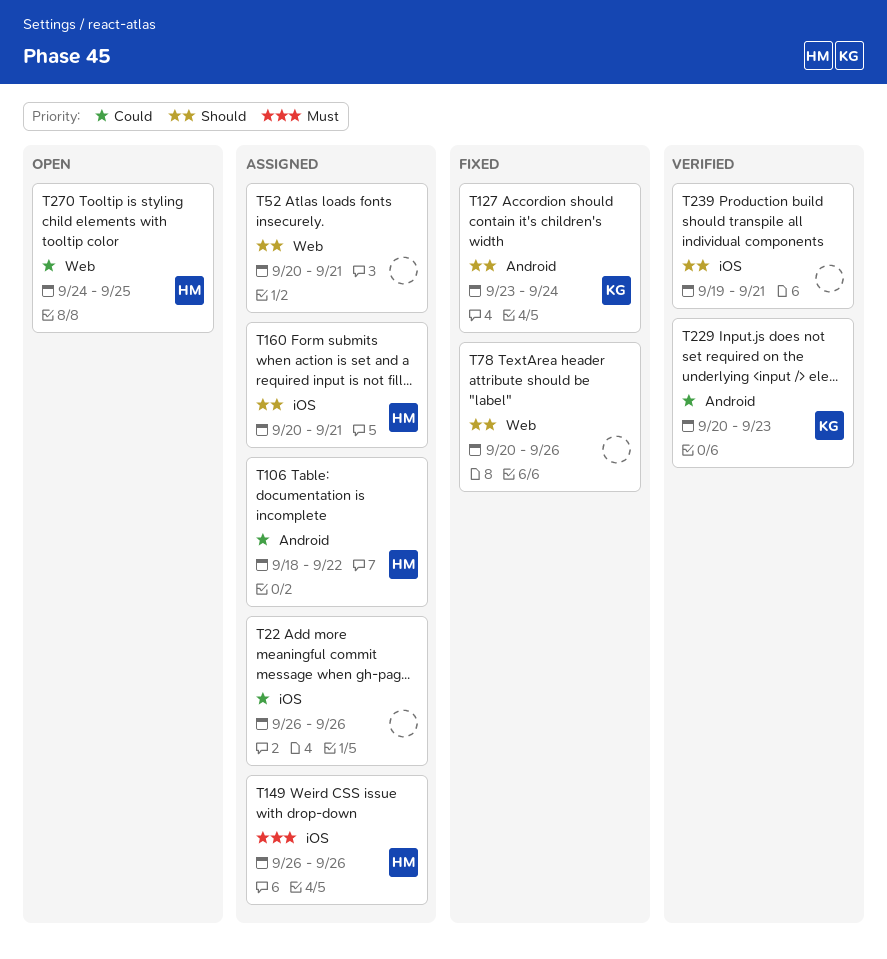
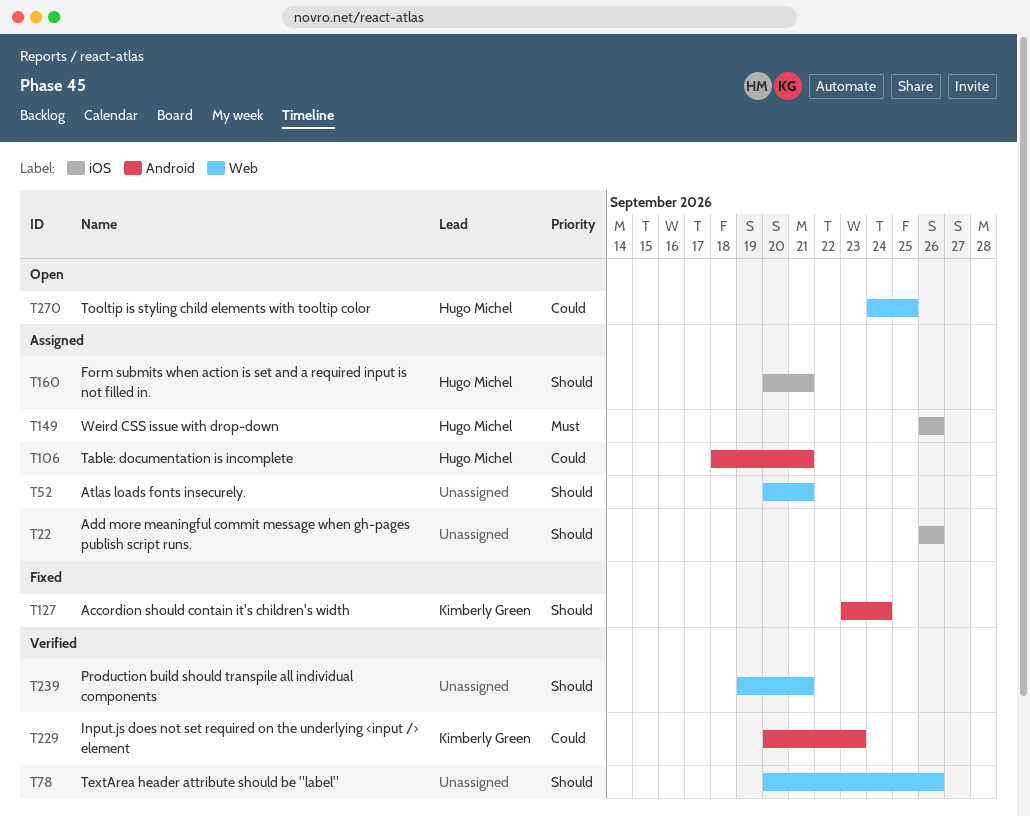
T22, priority: Could -> Should
T78, status: Fixed -> Verified
T106, due: Sep 22 -> Sep 21
T239, label: iOS -> Web

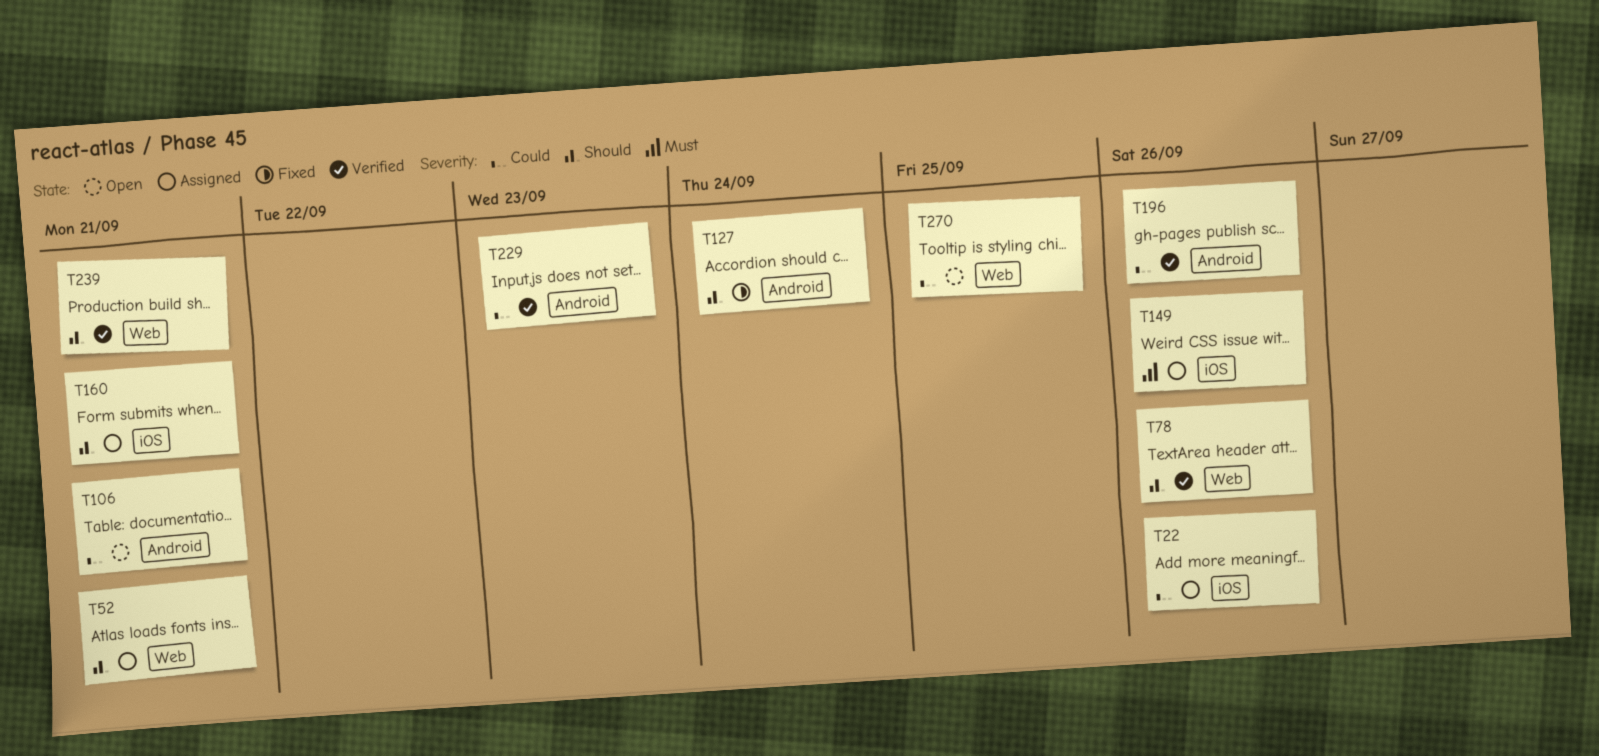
T22, priority: Should -> Could
T106, status: Assigned -> Open
T196: none -> present

